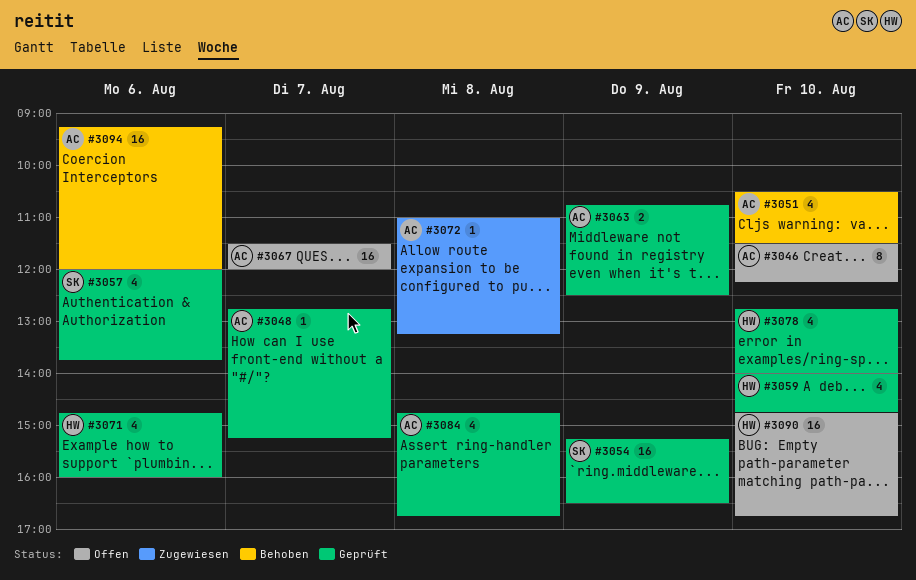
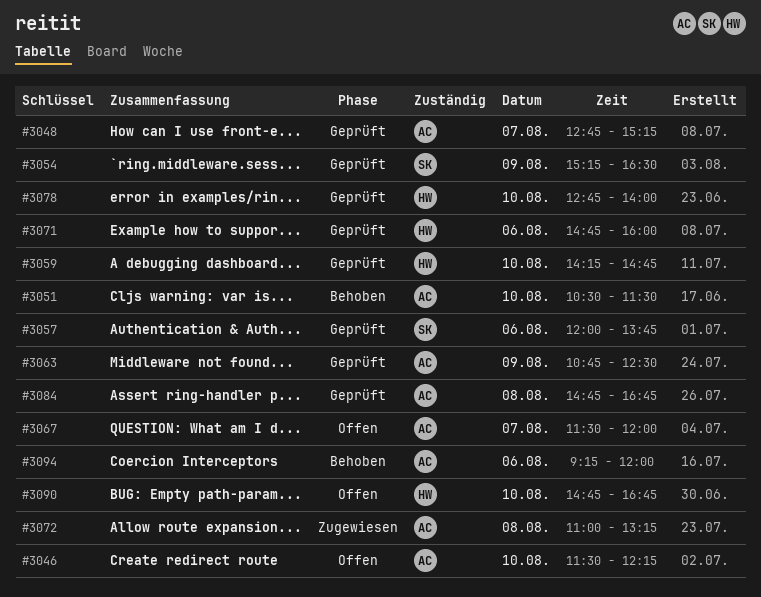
#3059, begins: 14:00 -> 14:15

